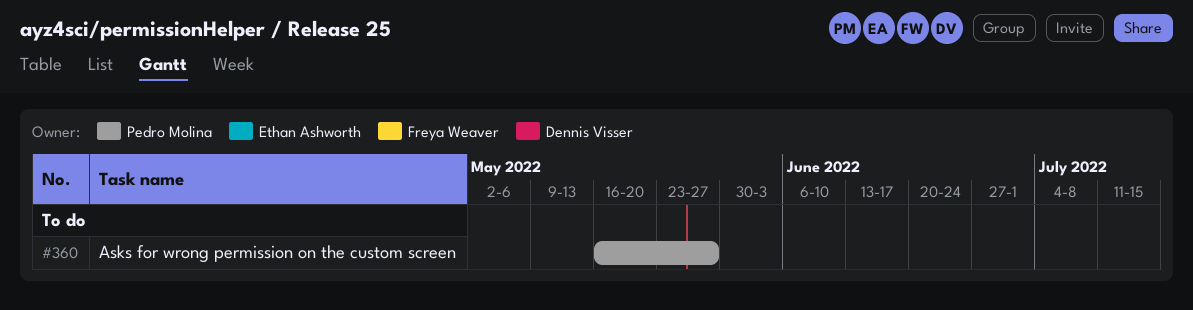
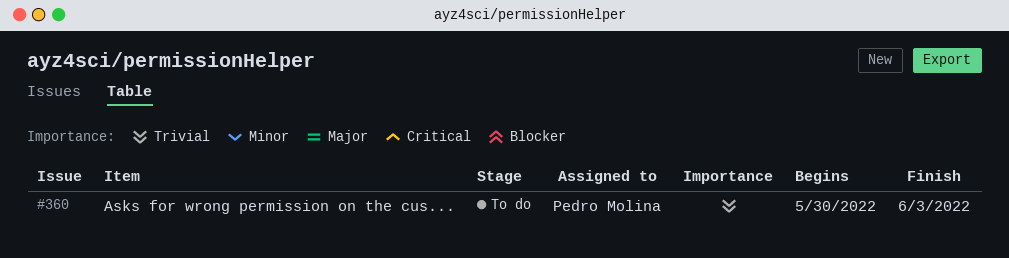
#360, start: May 16 -> May 30
#360, due: May 27 -> Jun 3

